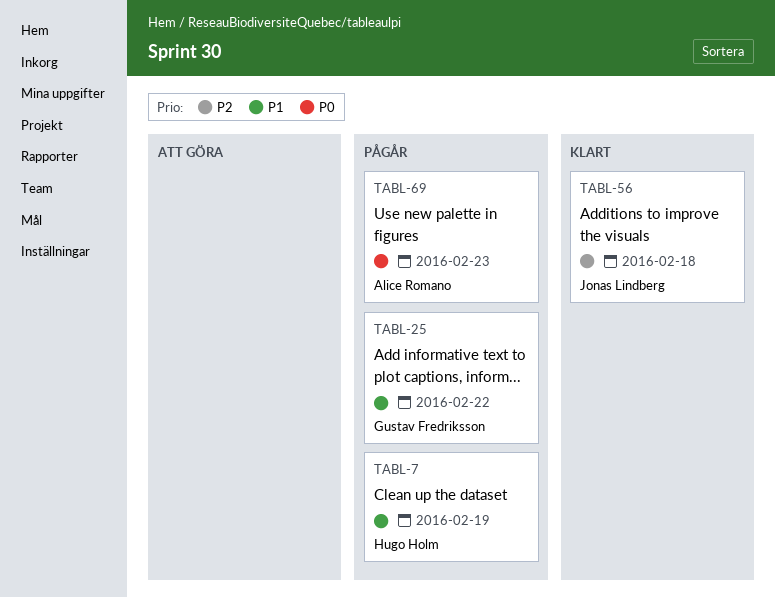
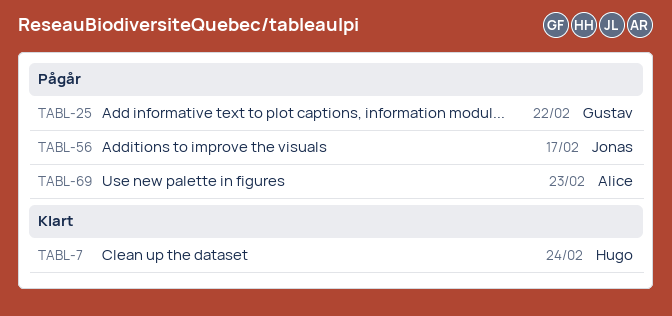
TABL-7, status: Pågår -> Klart
TABL-7, due: Feb 19 -> Feb 24
TABL-56, status: Klart -> Pågår
TABL-56, due: Feb 18 -> Feb 17

